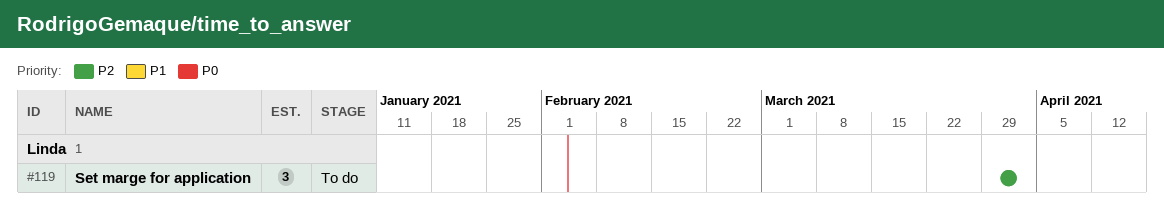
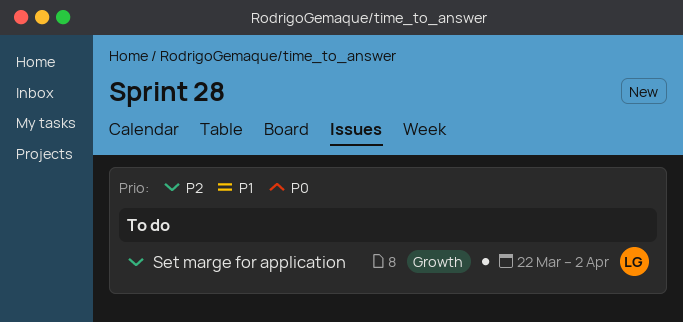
Set marge for application, estimate: 3 -> 1
Set marge for application, start: Mar 29 -> Mar 22

